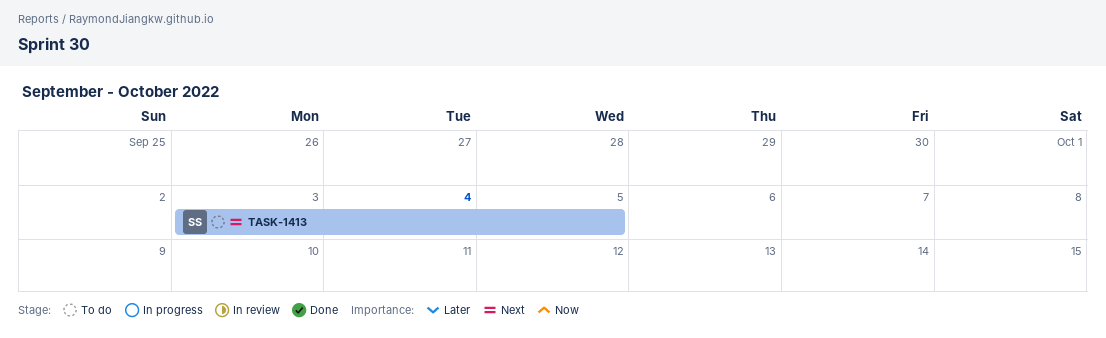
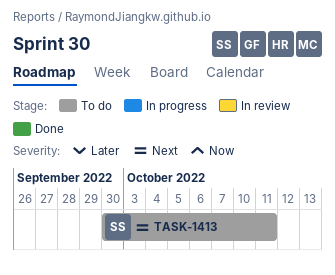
TASK-1413, start: Oct 3 -> Sep 30
TASK-1413, due: Oct 5 -> Oct 11

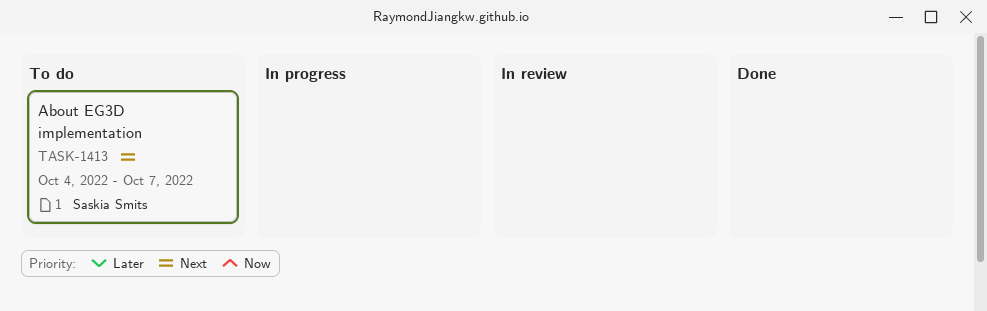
TASK-1413, start: Sep 30 -> Oct 4
TASK-1413, due: Oct 11 -> Oct 7

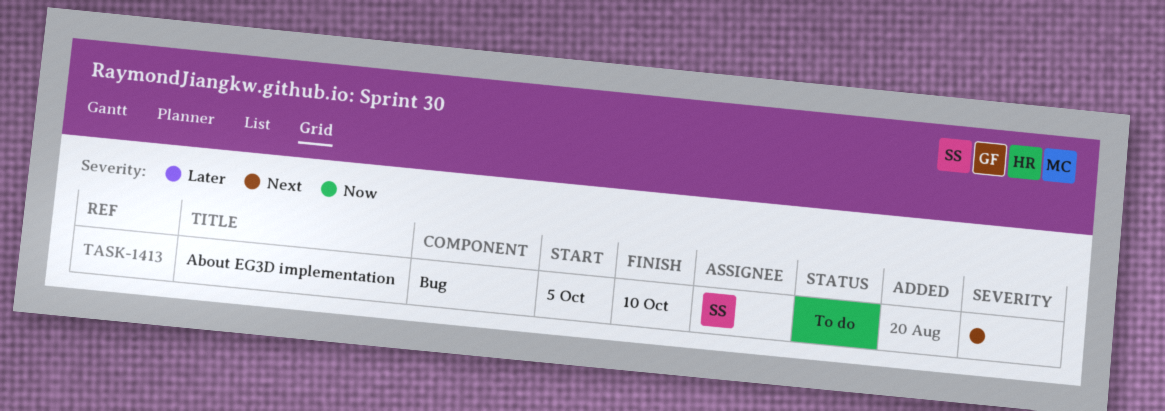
TASK-1413, start: Oct 4 -> Oct 5
TASK-1413, due: Oct 7 -> Oct 10

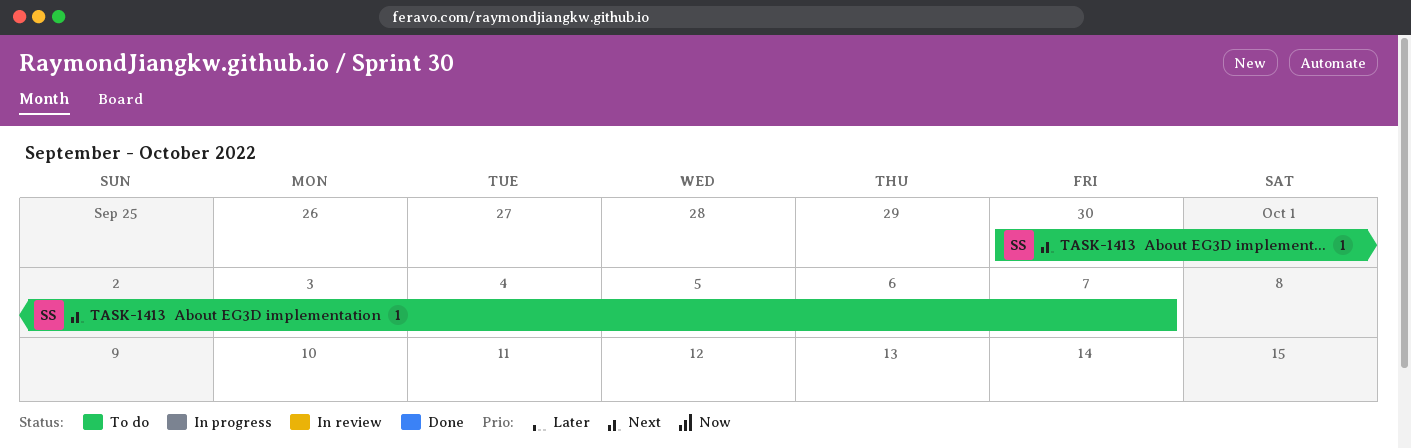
TASK-1413, start: Oct 5 -> Sep 30
TASK-1413, due: Oct 10 -> Oct 7

